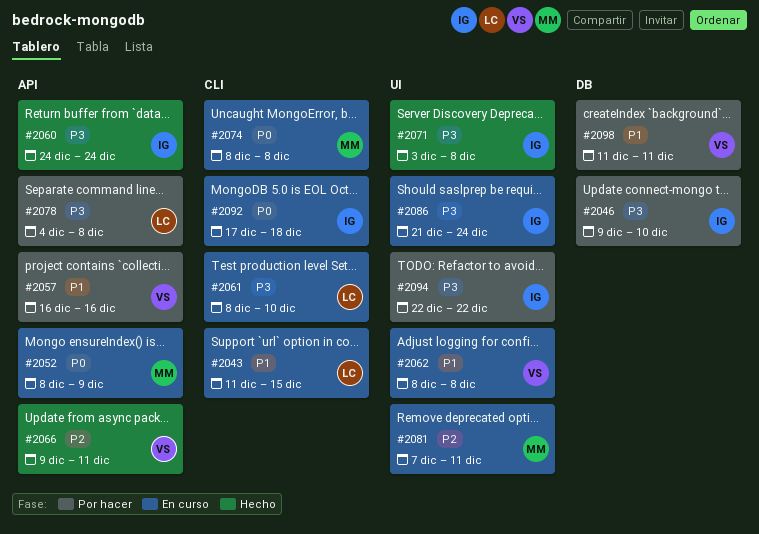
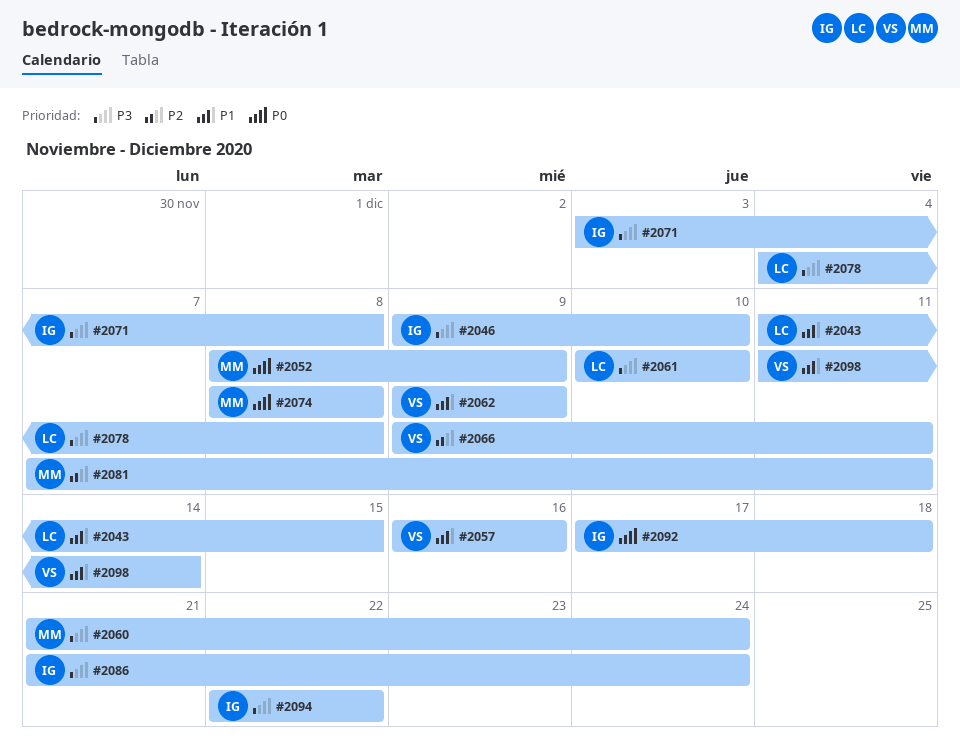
#2060, owner: IG -> MM
#2060, start: Dec 24 -> Dec 21
#2061, start: Dec 8 -> Dec 10
#2062, start: Dec 8 -> Dec 9
#2062, due: Dec 8 -> Dec 9
#2098, due: Dec 11 -> Dec 14

